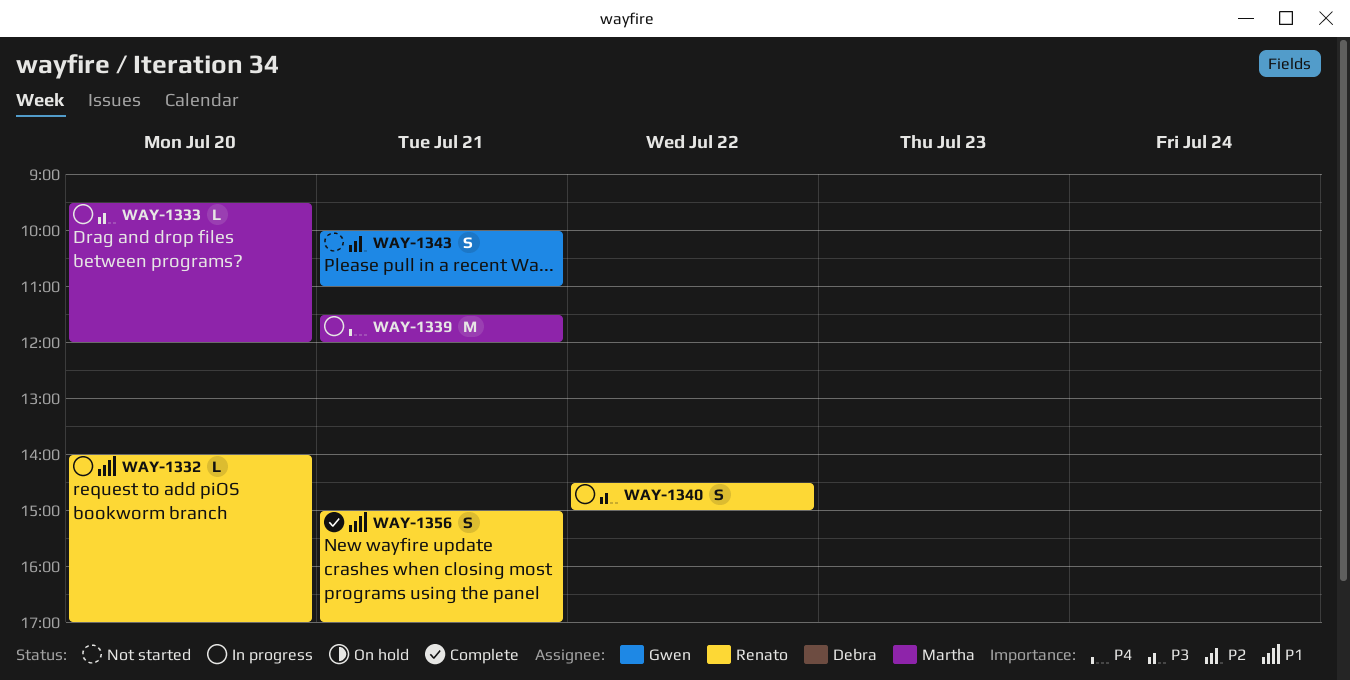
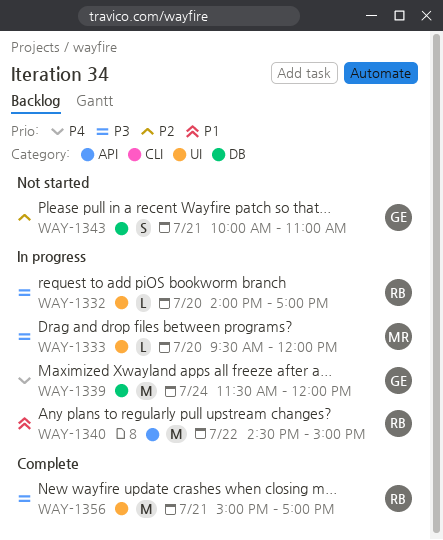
WAY-1332, priority: P1 -> P3
WAY-1339, owner: Martha -> Gwen
WAY-1339, day: Jul 21 -> Jul 24
WAY-1340, priority: P3 -> P1
WAY-1340, estimate: S -> M
WAY-1356, priority: P1 -> P3
WAY-1356, estimate: S -> M

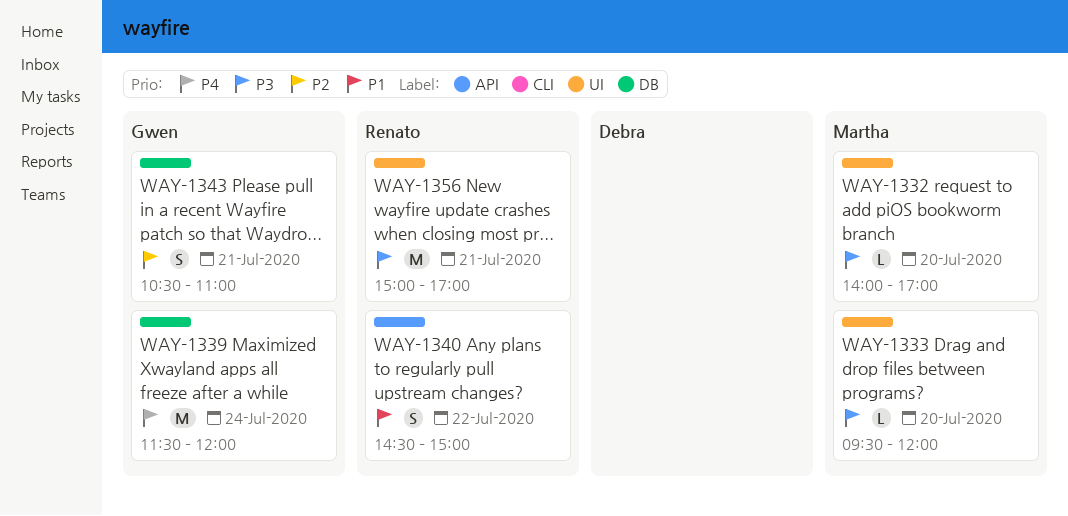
WAY-1332, owner: Renato -> Martha
WAY-1340, estimate: M -> S
WAY-1343, begins: 10:00 -> 10:30

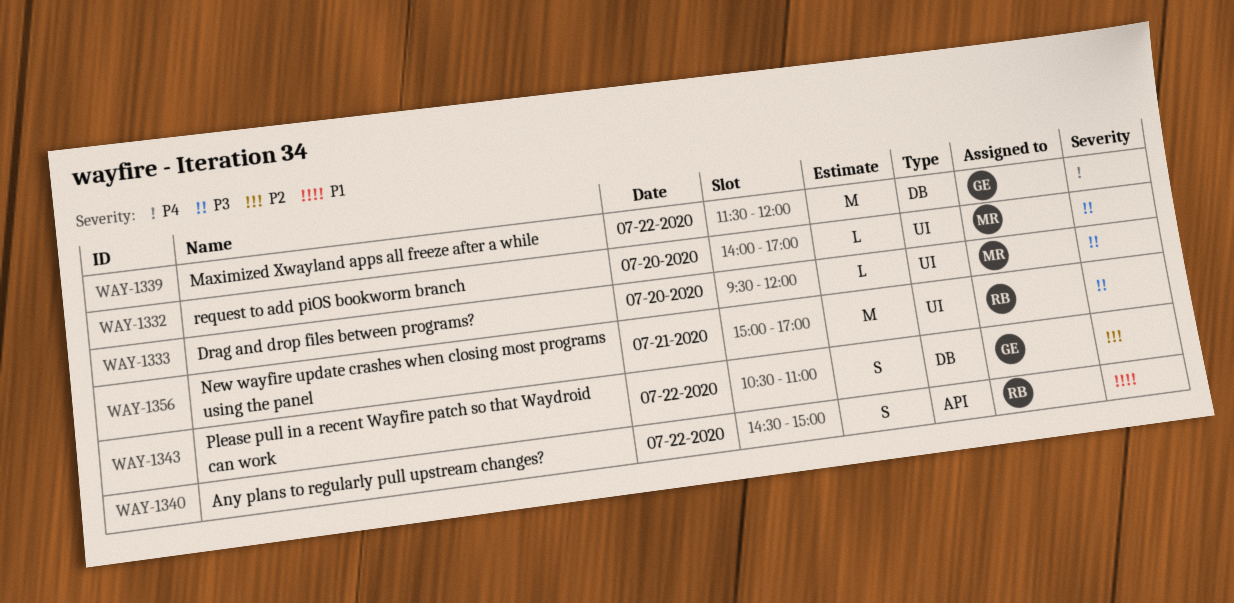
WAY-1339, day: Jul 24 -> Jul 22
WAY-1343, day: Jul 21 -> Jul 22

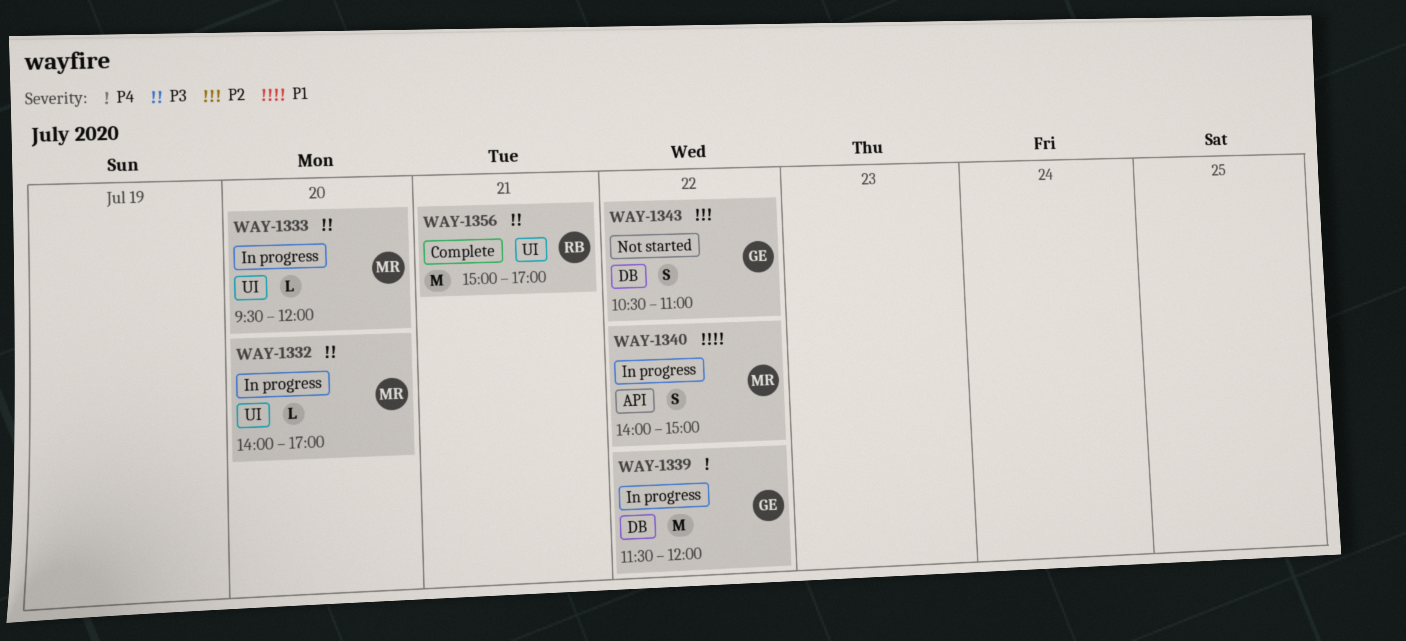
WAY-1340, owner: RB -> MR
WAY-1340, begins: 14:30 -> 14:00

